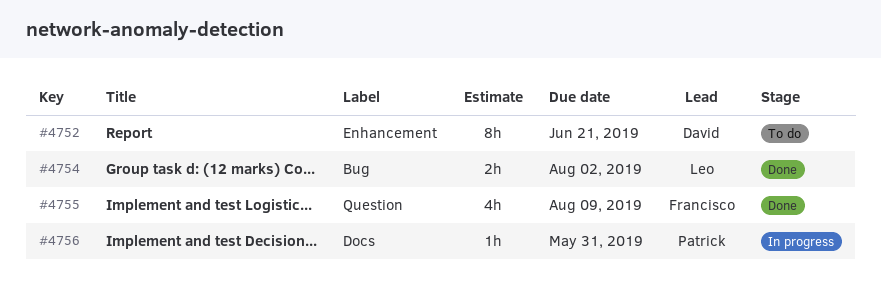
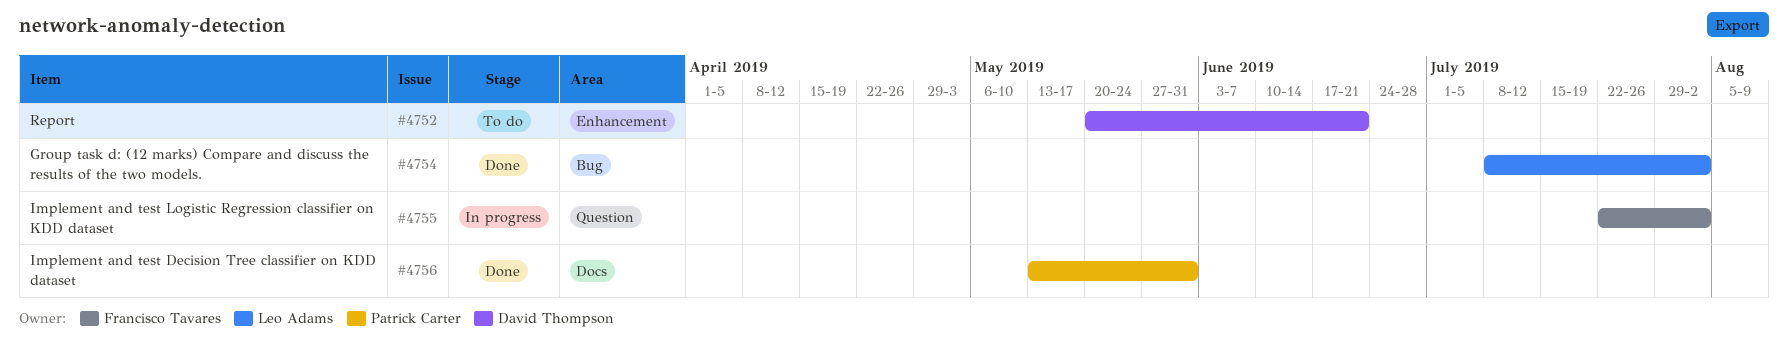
#4755, status: Done -> In progress
#4755, due: Aug 9 -> Aug 2
#4756, status: In progress -> Done

